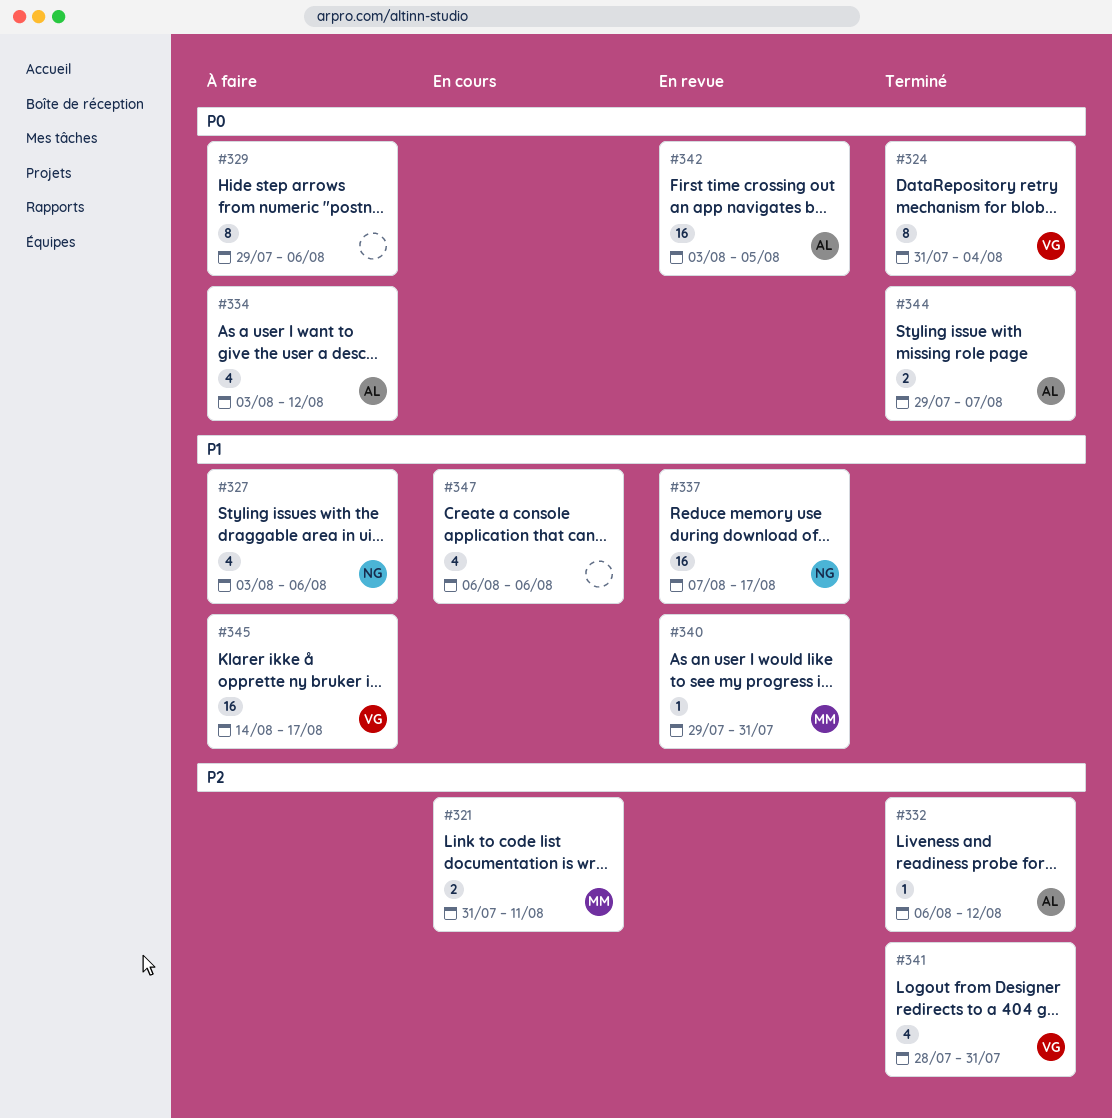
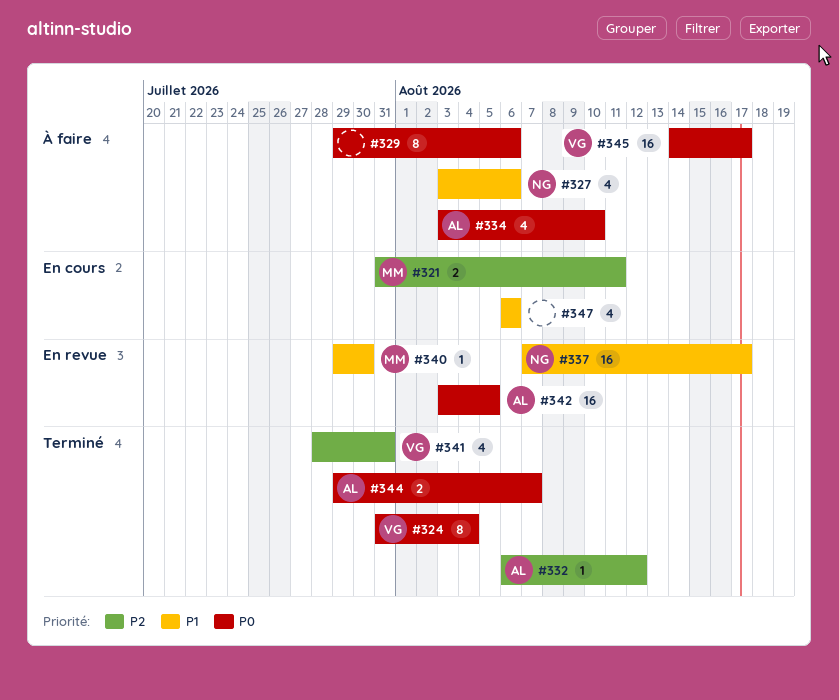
#334, due: Aug 12 -> Aug 10
#340, due: Jul 31 -> Jul 30
#345, priority: P1 -> P0

